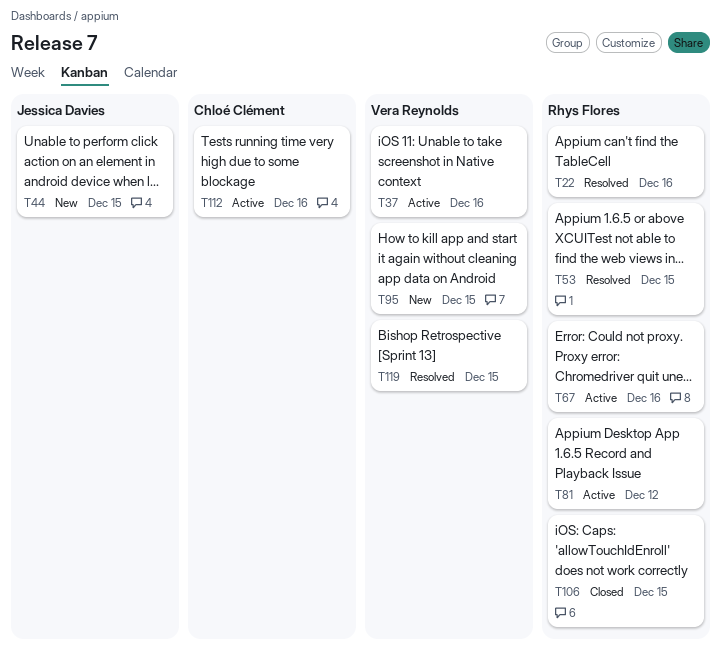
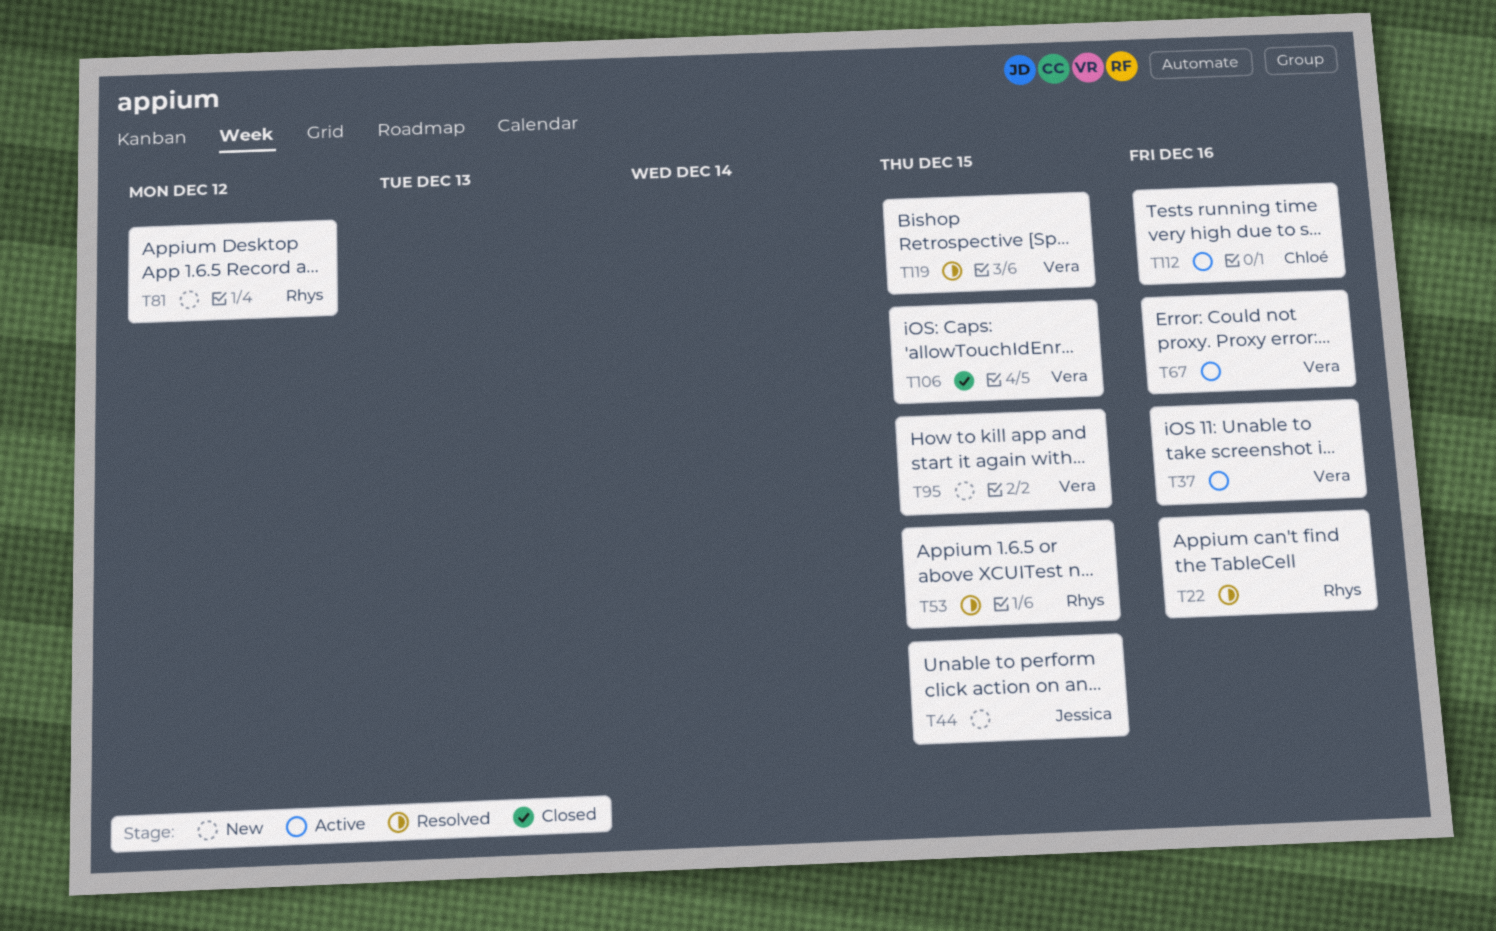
T67, owner: Rhys Flores -> Vera Reynolds
T81, status: Active -> New
T106, owner: Rhys Flores -> Vera Reynolds

